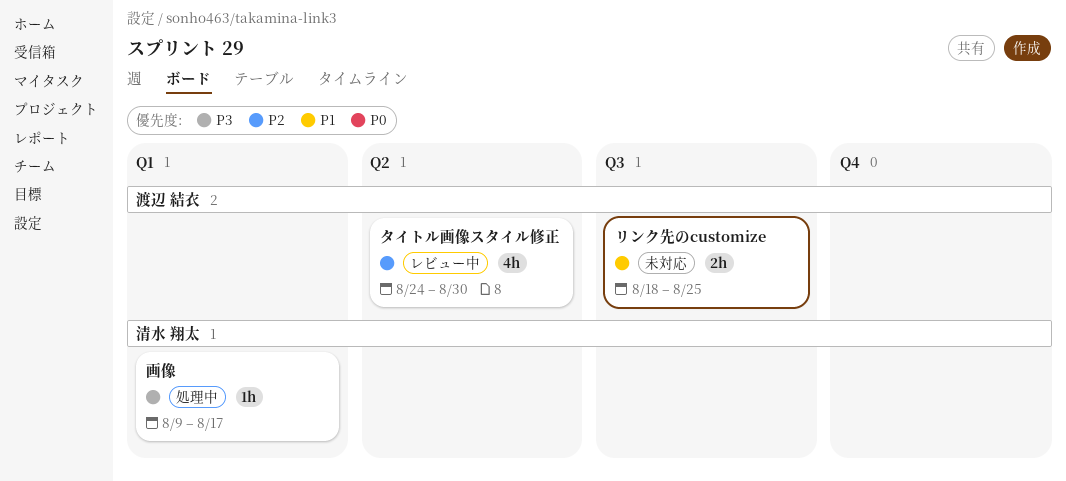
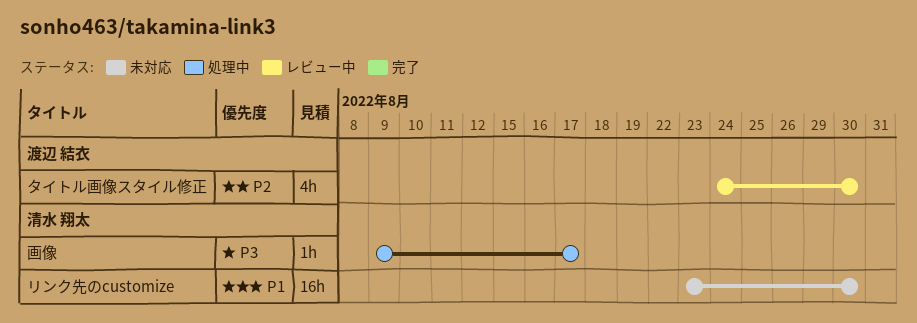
リンク先のcustomize, owner: 渡辺 結衣 -> 清水 翔太
リンク先のcustomize, estimate: 2h -> 16h
リンク先のcustomize, start: Aug 18 -> Aug 23
リンク先のcustomize, due: Aug 25 -> Aug 30

